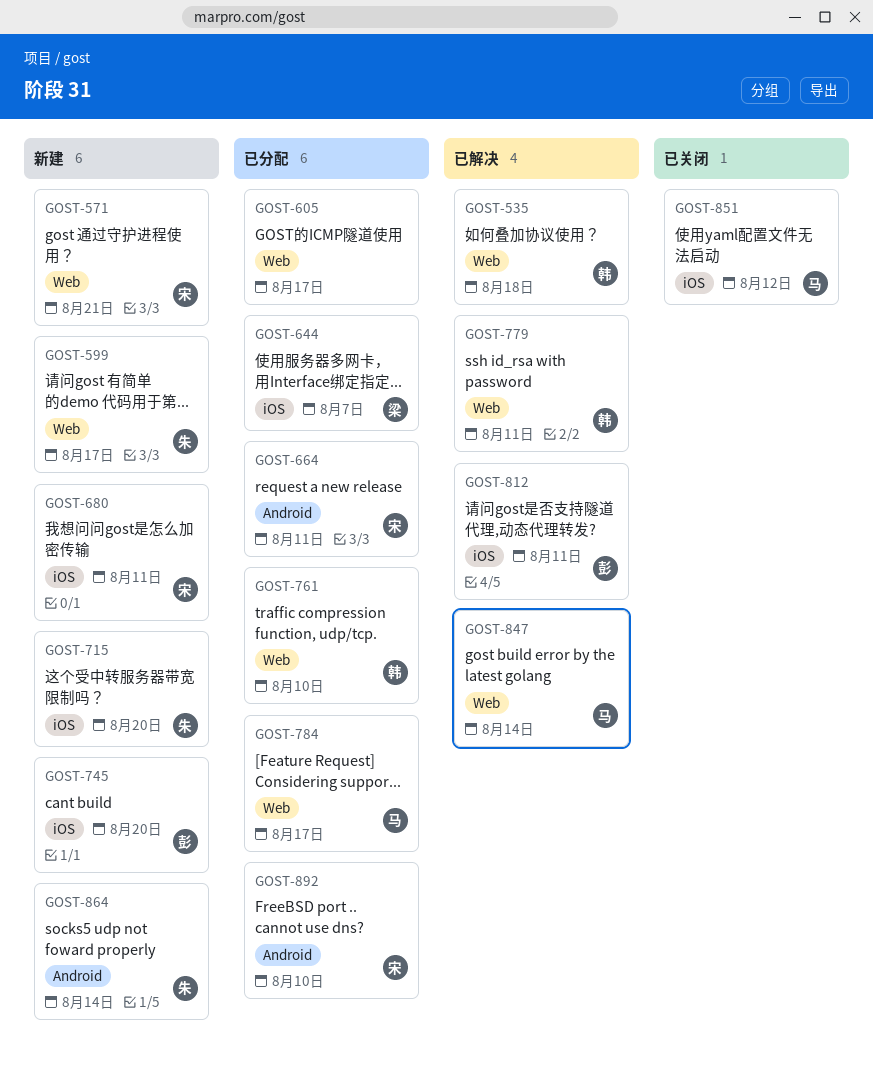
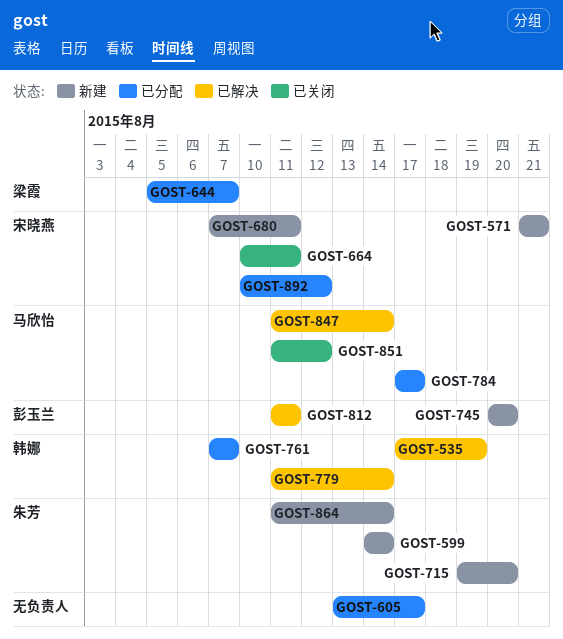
GOST-535, due: Aug 18 -> Aug 19
GOST-599, due: Aug 17 -> Aug 14
GOST-664, status: 已分配 -> 已关闭
GOST-761, due: Aug 10 -> Aug 7
GOST-779, due: Aug 11 -> Aug 14
GOST-892, due: Aug 10 -> Aug 12

